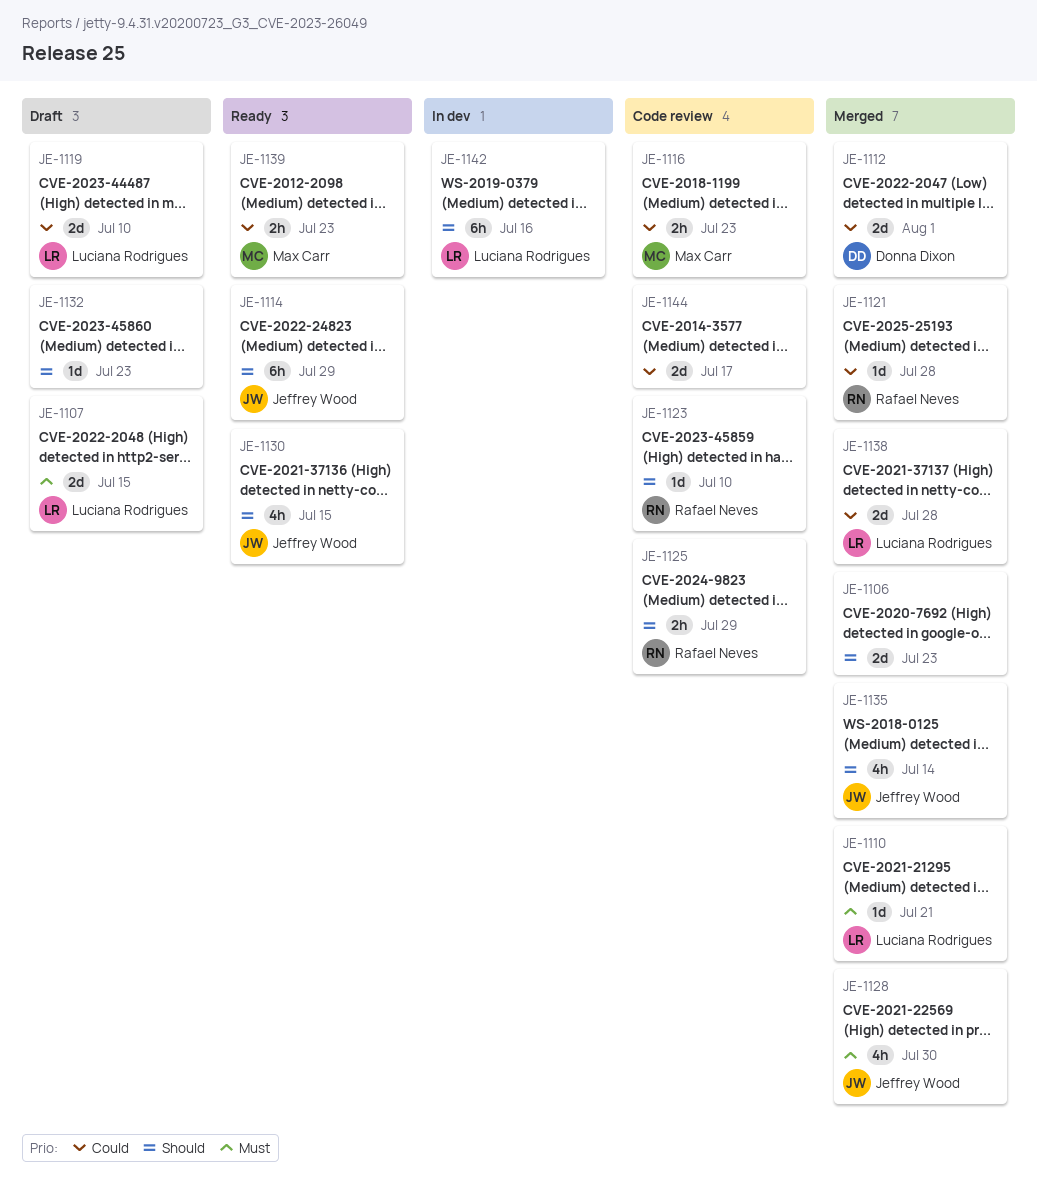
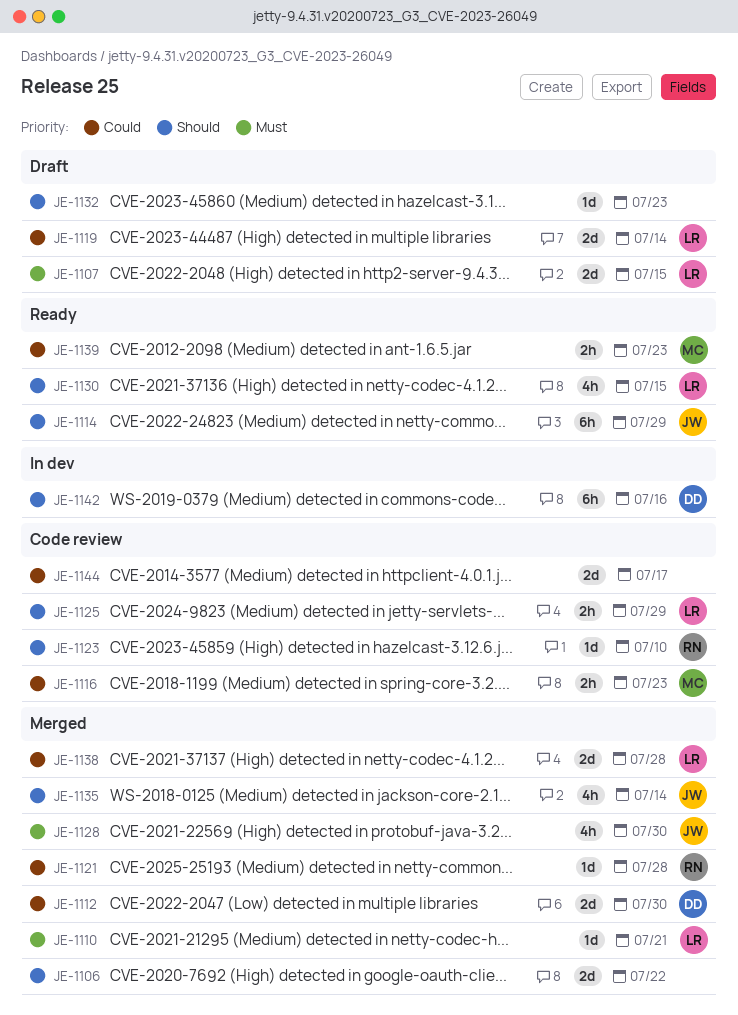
JE-1106, due: Jul 23 -> Jul 22
JE-1112, due: Aug 1 -> Jul 30
JE-1119, due: Jul 10 -> Jul 14
JE-1125, owner: Rafael Neves -> Luciana Rodrigues
JE-1130, owner: Jeffrey Wood -> Luciana Rodrigues
JE-1142, owner: Luciana Rodrigues -> Donna Dixon

